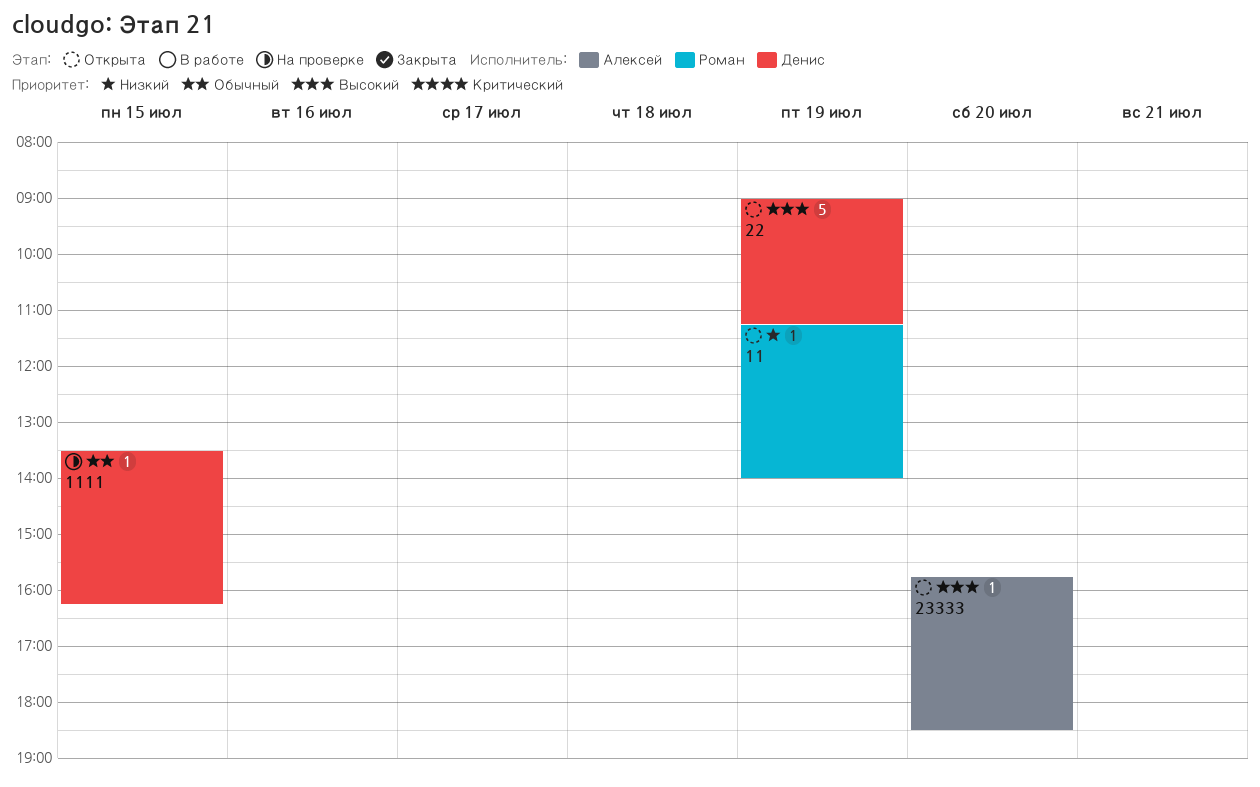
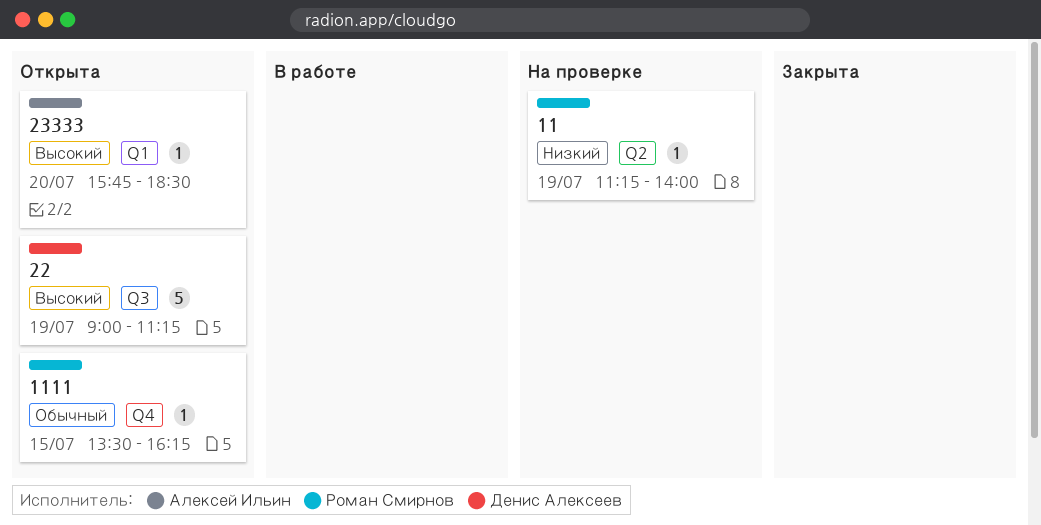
11, status: Открыта -> На проверке
1111, status: На проверке -> Открыта
1111, owner: Денис Алексеев -> Роман Смирнов

